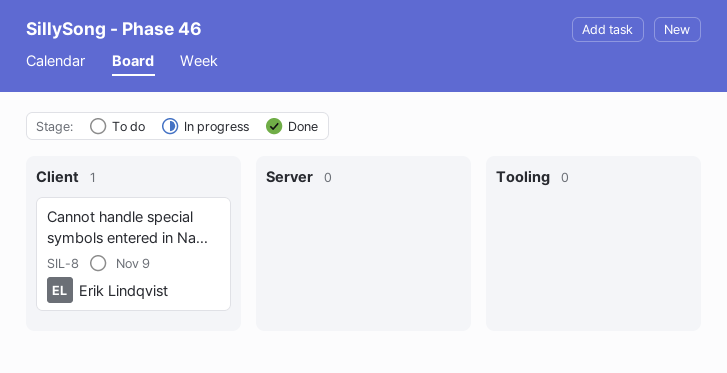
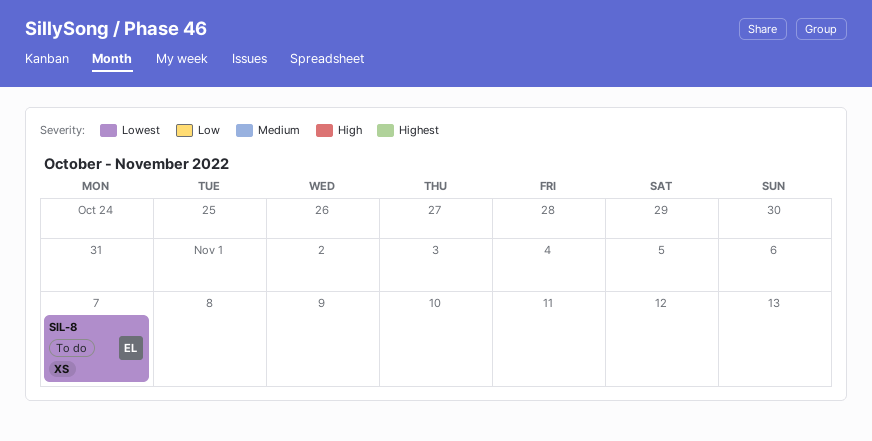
SIL-8, due: Nov 9 -> Nov 7

